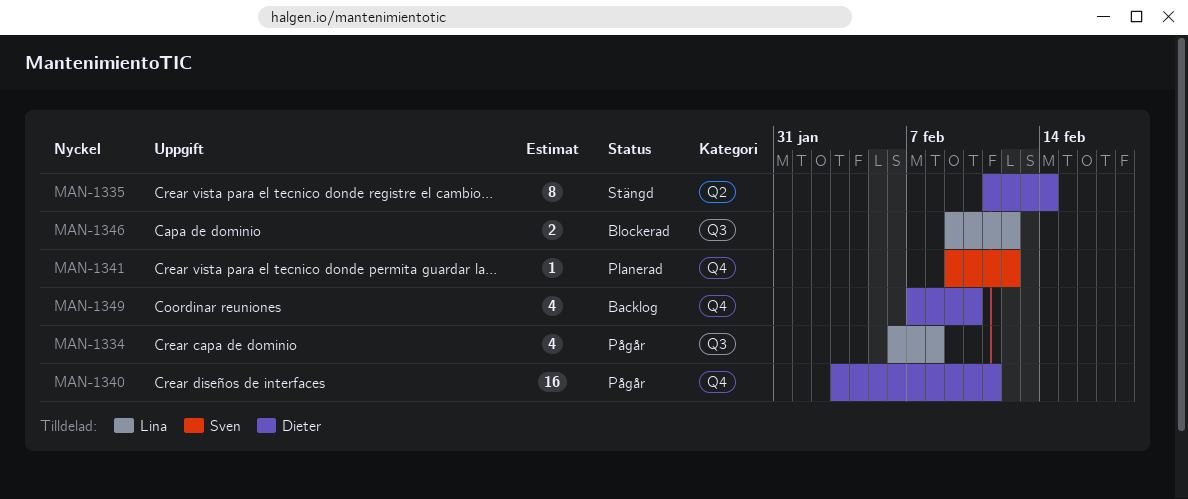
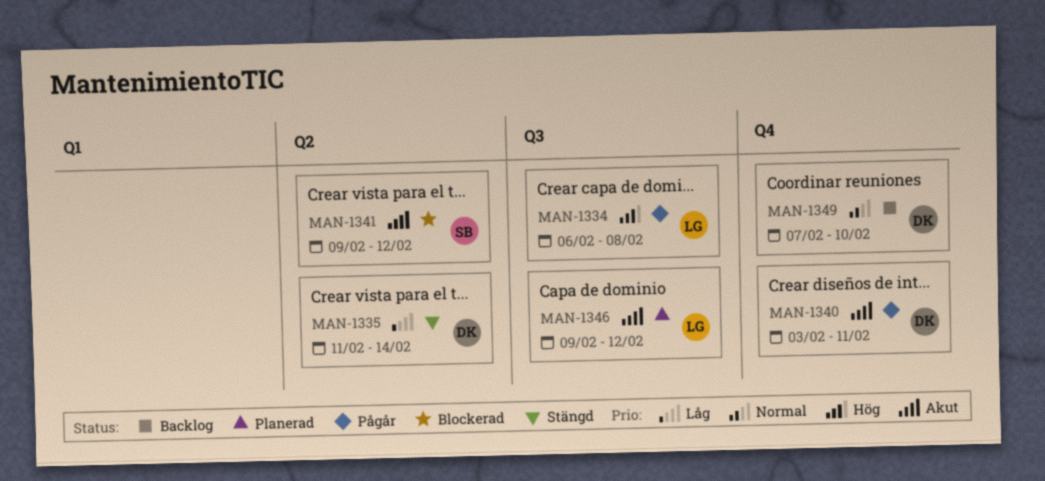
MAN-1341, status: Planerad -> Blockerad
MAN-1341, label: Q4 -> Q2
MAN-1346, status: Blockerad -> Planerad

